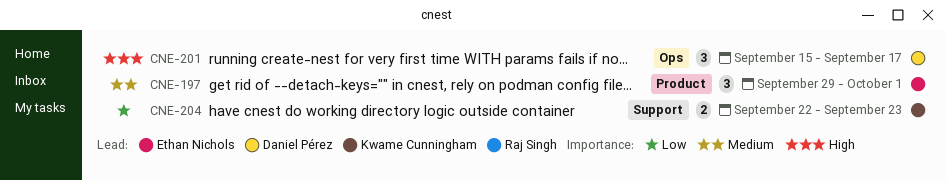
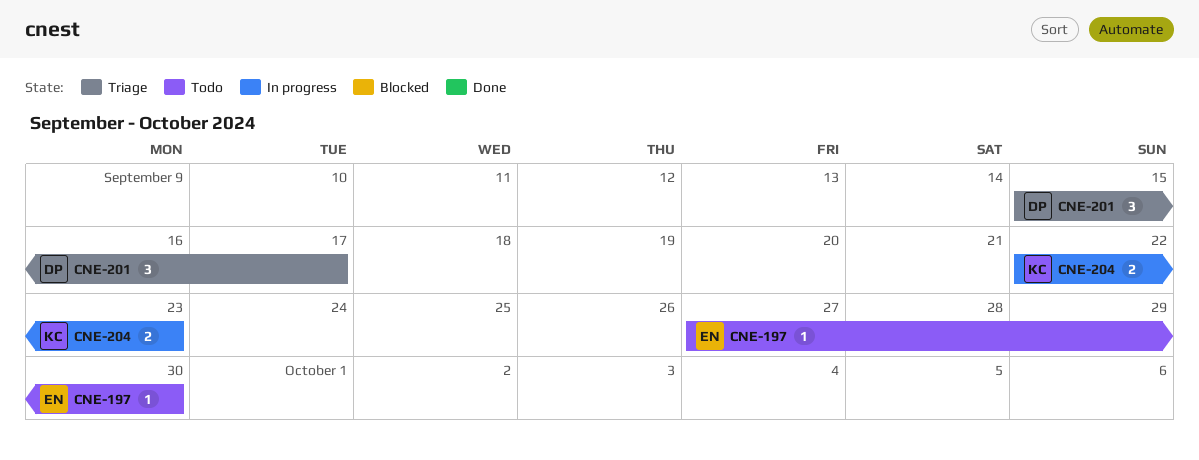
CNE-197, estimate: 3 -> 1
CNE-197, start: Sep 29 -> Sep 27
CNE-197, due: Oct 1 -> Sep 30

